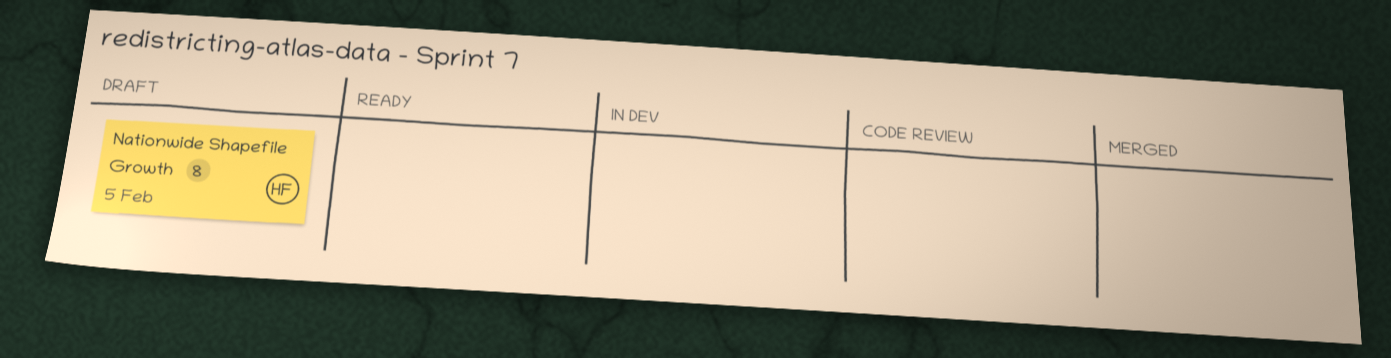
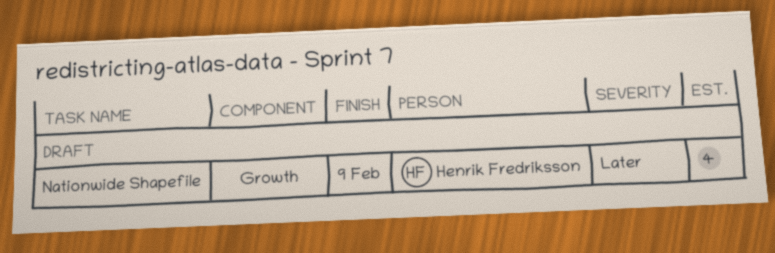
Nationwide Shapefile, estimate: 8 -> 4
Nationwide Shapefile, due: Feb 5 -> Feb 9

